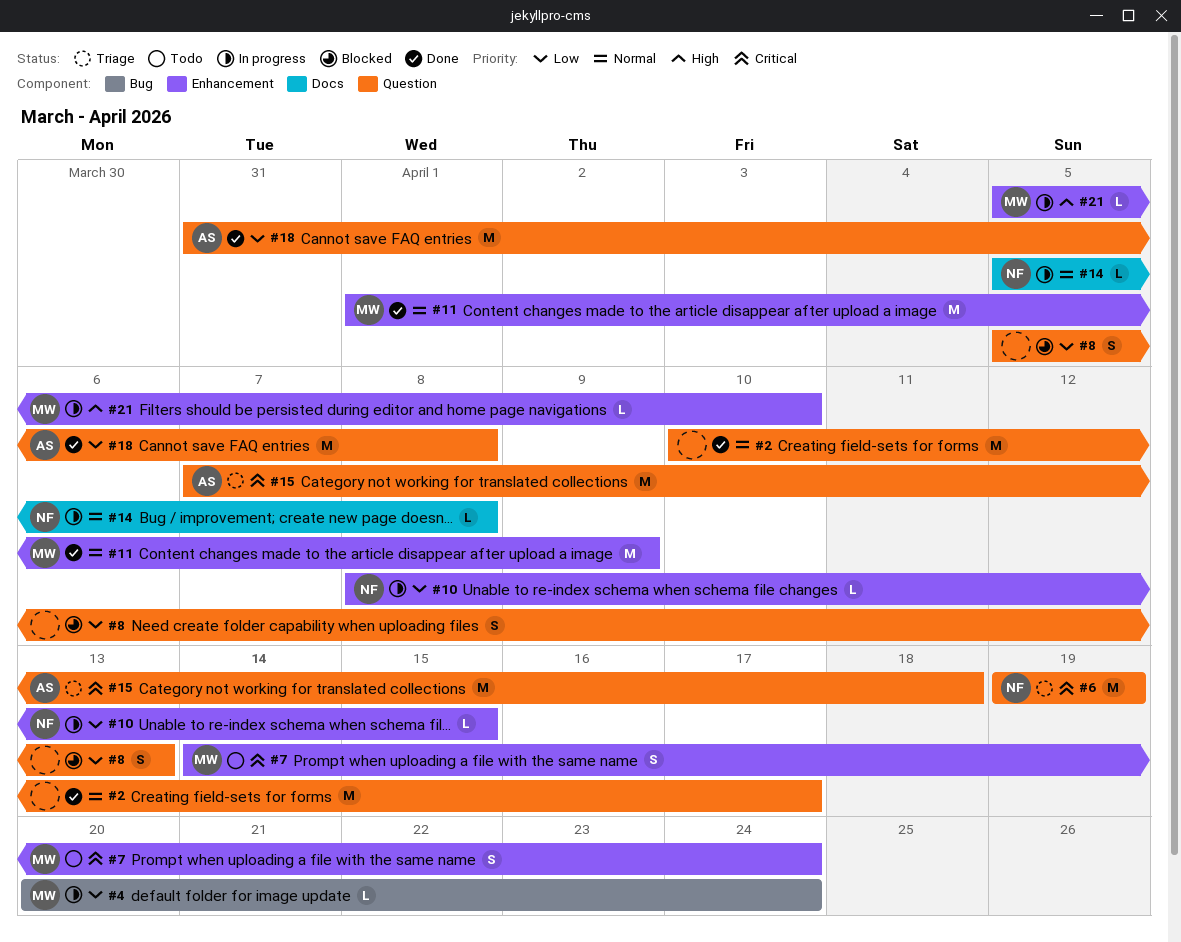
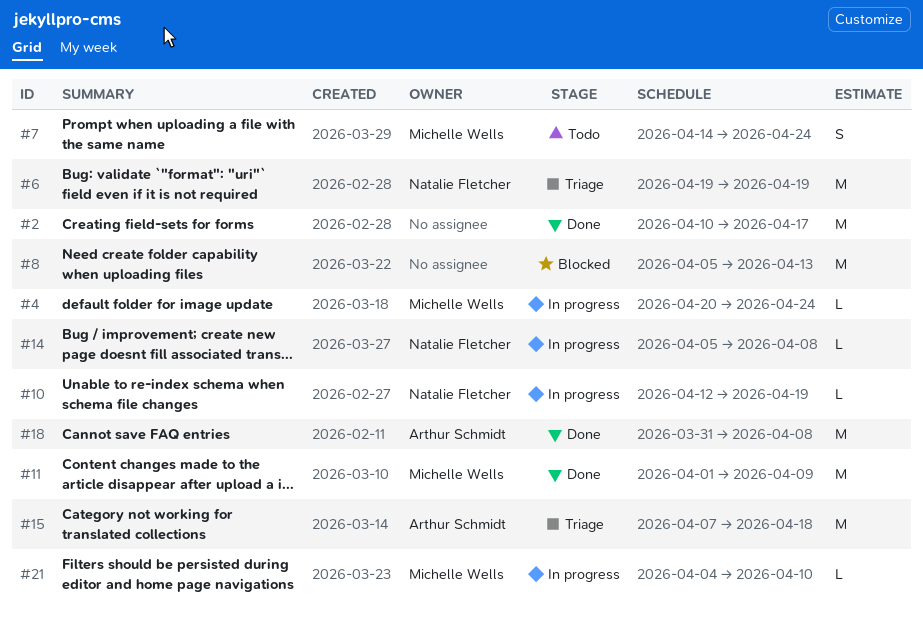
#8, estimate: S -> M
#10, start: Apr 8 -> Apr 12
#10, due: Apr 15 -> Apr 19
#21, start: Apr 5 -> Apr 4

